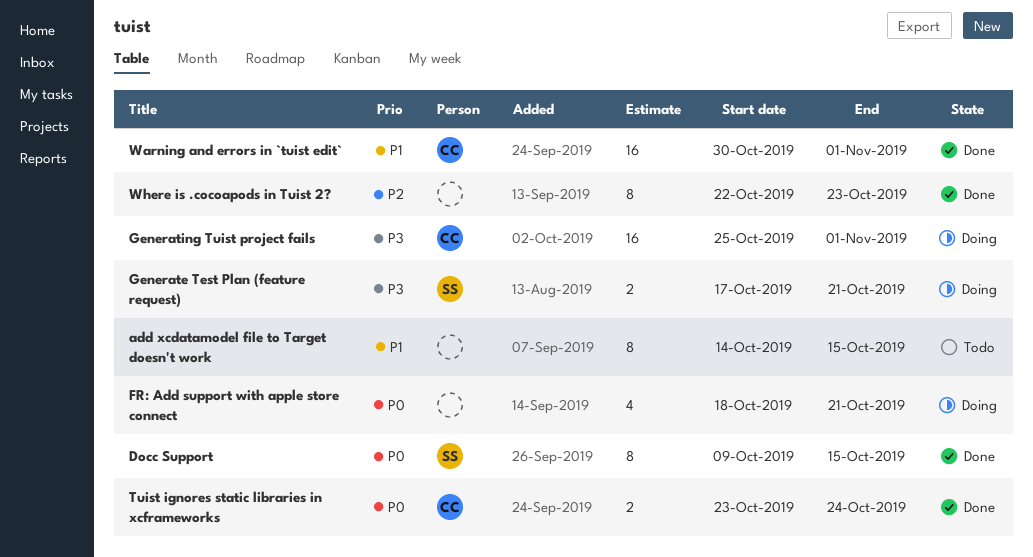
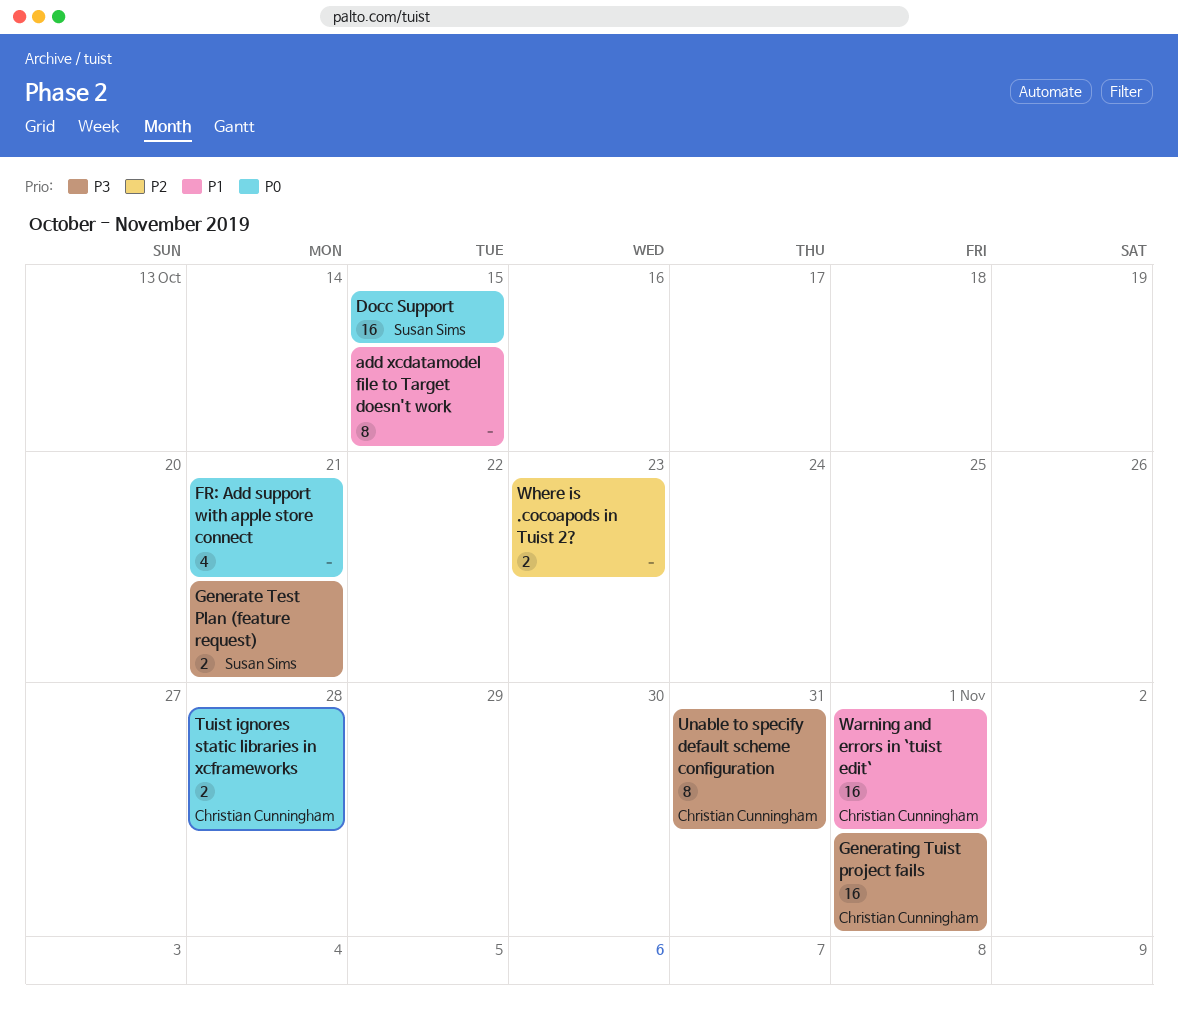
Docc Support, estimate: 8 -> 16
Tuist ignores static libraries in xcframeworks, due: Oct 24 -> Oct 28
Unable to specify default scheme configuration: none -> present
Where is .cocoapods in Tuist 2?, estimate: 8 -> 2

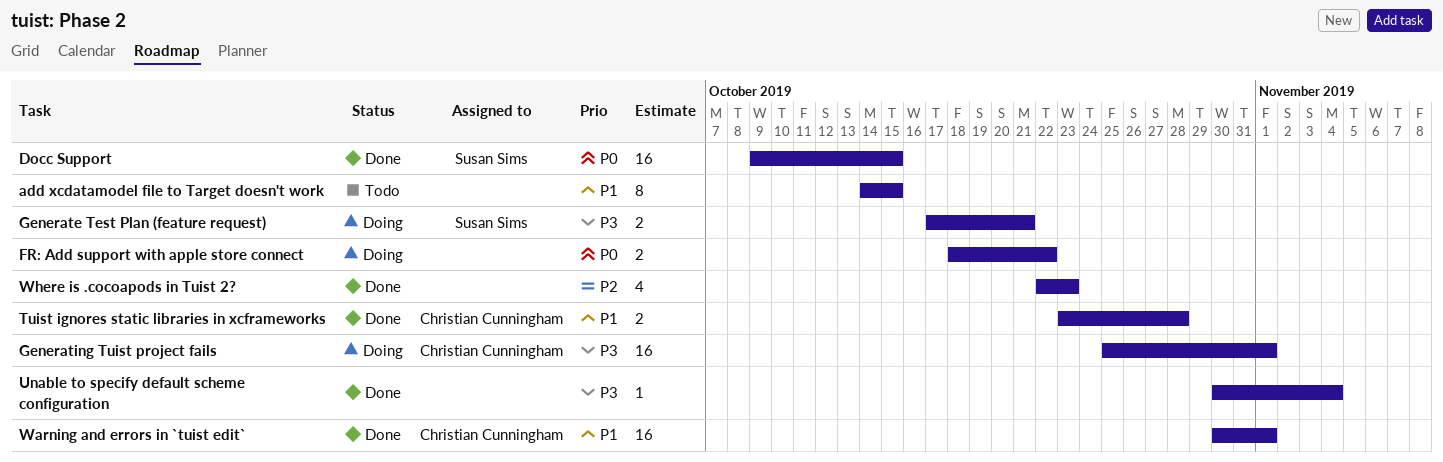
FR: Add support with apple store connect, estimate: 4 -> 2
FR: Add support with apple store connect, due: Oct 21 -> Oct 22
Tuist ignores static libraries in xcframeworks, priority: P0 -> P1
Unable to specify default scheme configuration, owner: Christian Cunningham -> none
Unable to specify default scheme configuration, estimate: 8 -> 1
Unable to specify default scheme configuration, due: Oct 31 -> Nov 4
Where is .cocoapods in Tuist 2?, estimate: 2 -> 4

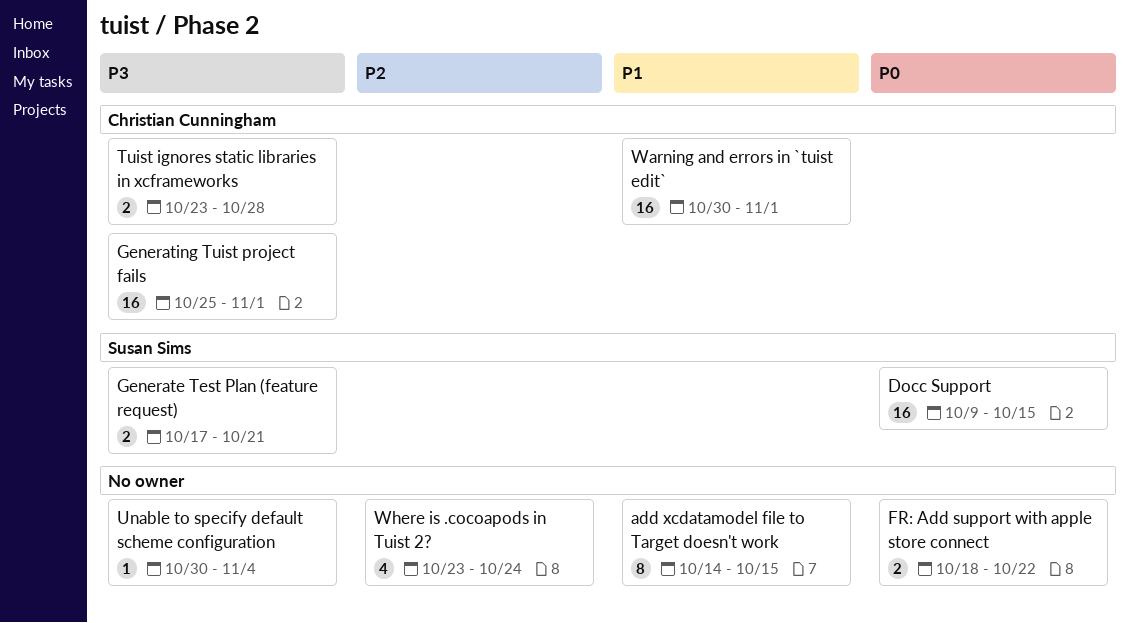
Tuist ignores static libraries in xcframeworks, priority: P1 -> P3
Where is .cocoapods in Tuist 2?, start: Oct 22 -> Oct 23
Where is .cocoapods in Tuist 2?, due: Oct 23 -> Oct 24

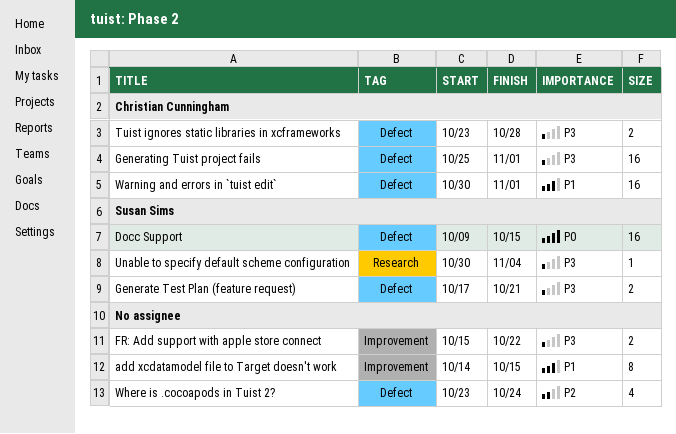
FR: Add support with apple store connect, priority: P0 -> P3
FR: Add support with apple store connect, start: Oct 18 -> Oct 15
Unable to specify default scheme configuration, owner: none -> Susan Sims

